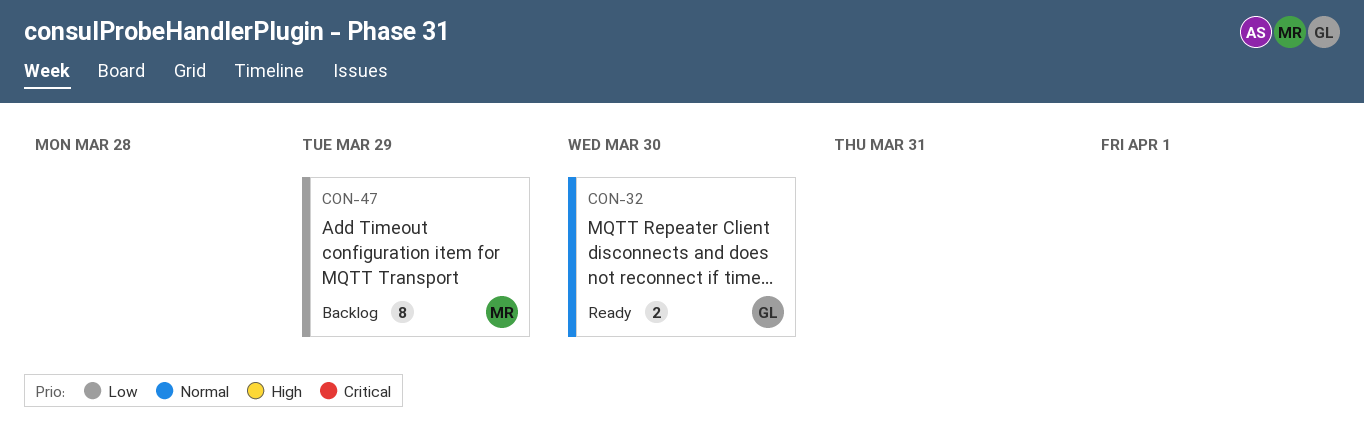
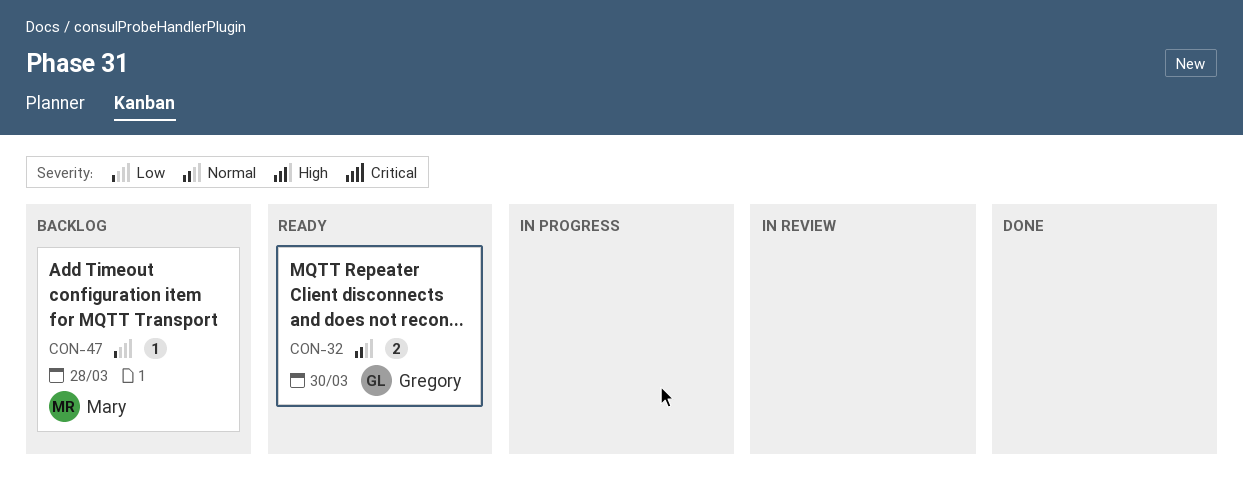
CON-47, estimate: 8 -> 1
CON-47, due: Mar 29 -> Mar 28

